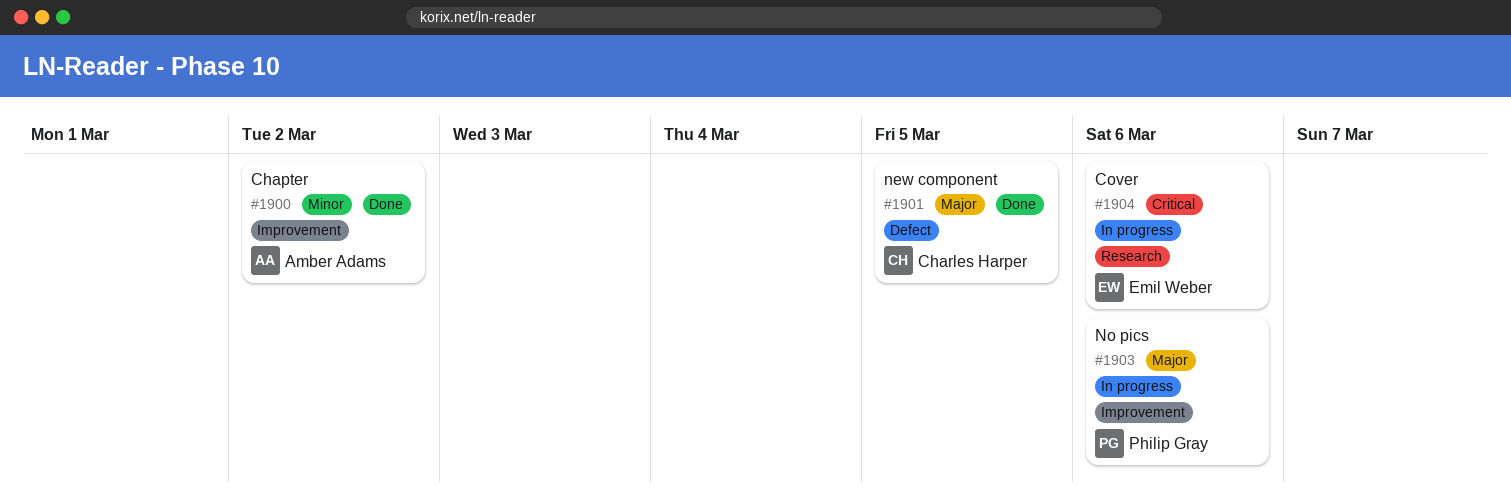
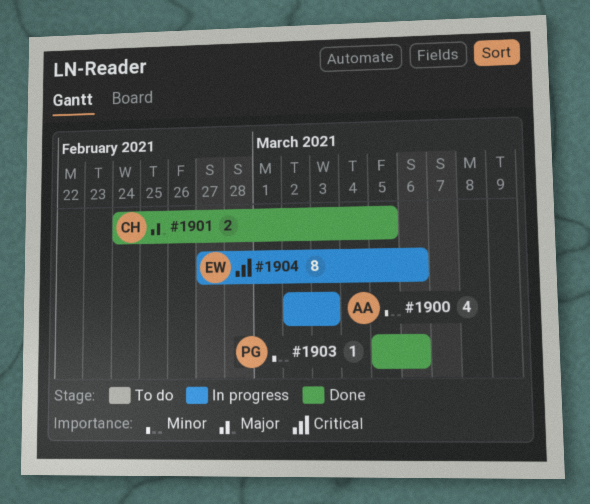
#1900, status: Done -> In progress
#1900, due: Mar 2 -> Mar 3
#1903, status: In progress -> Done
#1903, priority: Major -> Minor

